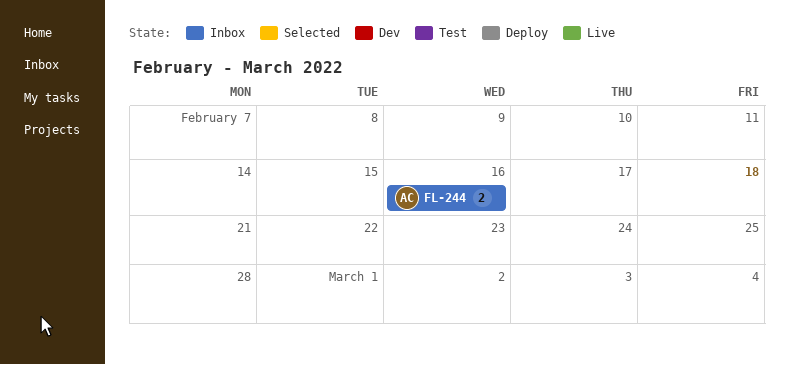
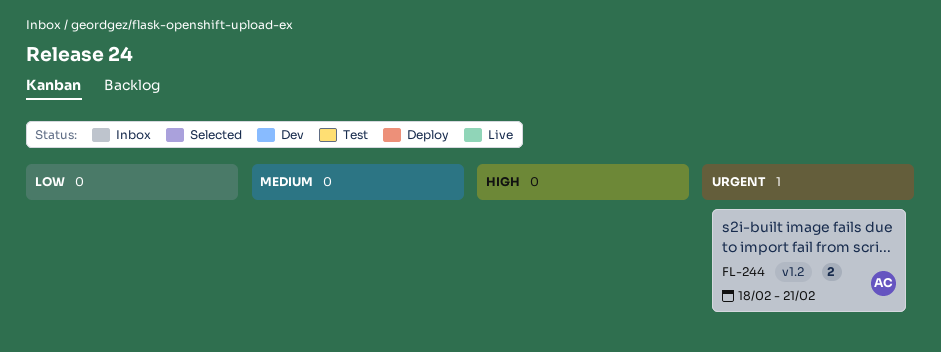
FL-244, start: Feb 16 -> Feb 18
FL-244, due: Feb 16 -> Feb 21

